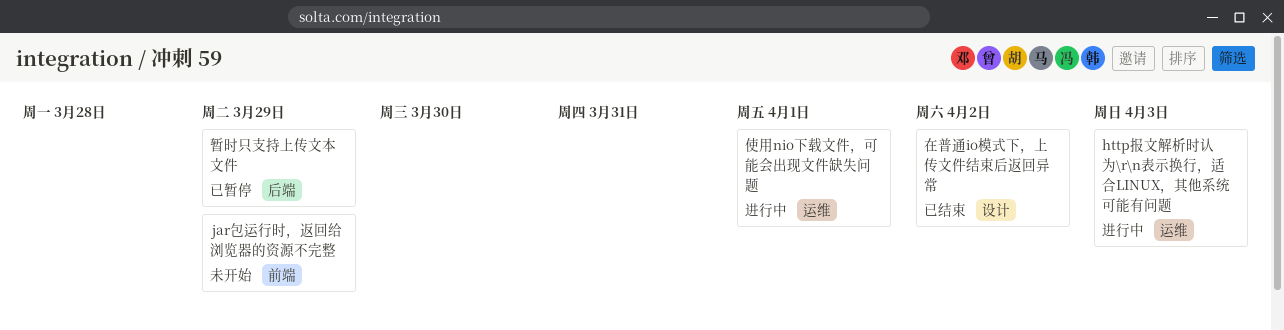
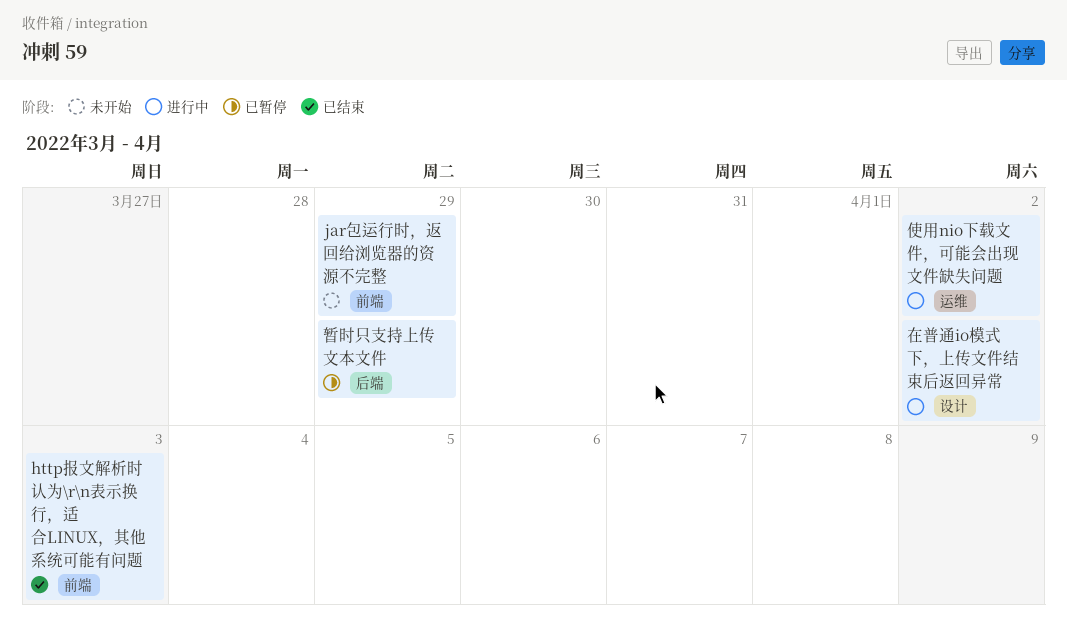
http报文解析时认为\r\n表示换行，适合LINUX，其他系统可能有问题, status: 进行中 -> 已结束
http报文解析时认为\r\n表示换行，适合LINUX，其他系统可能有问题, label: 运维 -> 前端
使用nio下载文件，可能会出现文件缺失问题, due: Apr 1 -> Apr 2
在普通io模式下，上传文件结束后返回异常, status: 已结束 -> 进行中

